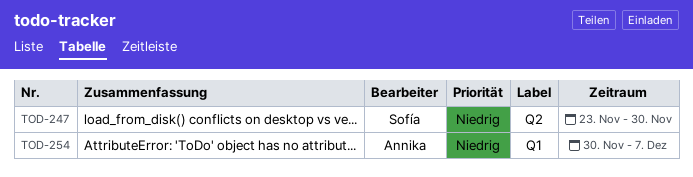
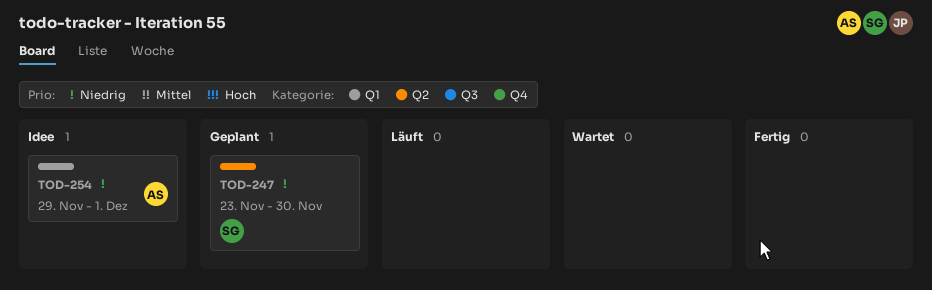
TOD-254, start: Nov 30 -> Nov 29
TOD-254, due: Dec 7 -> Dec 1

